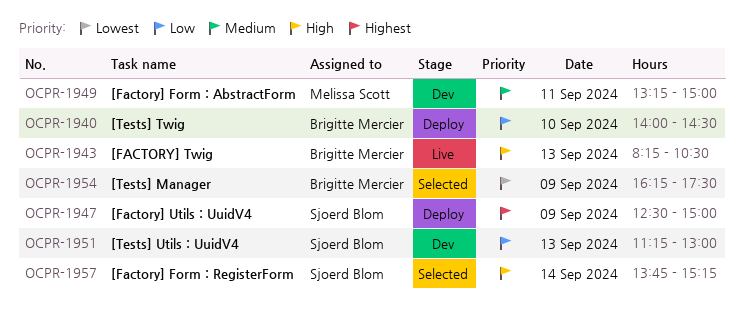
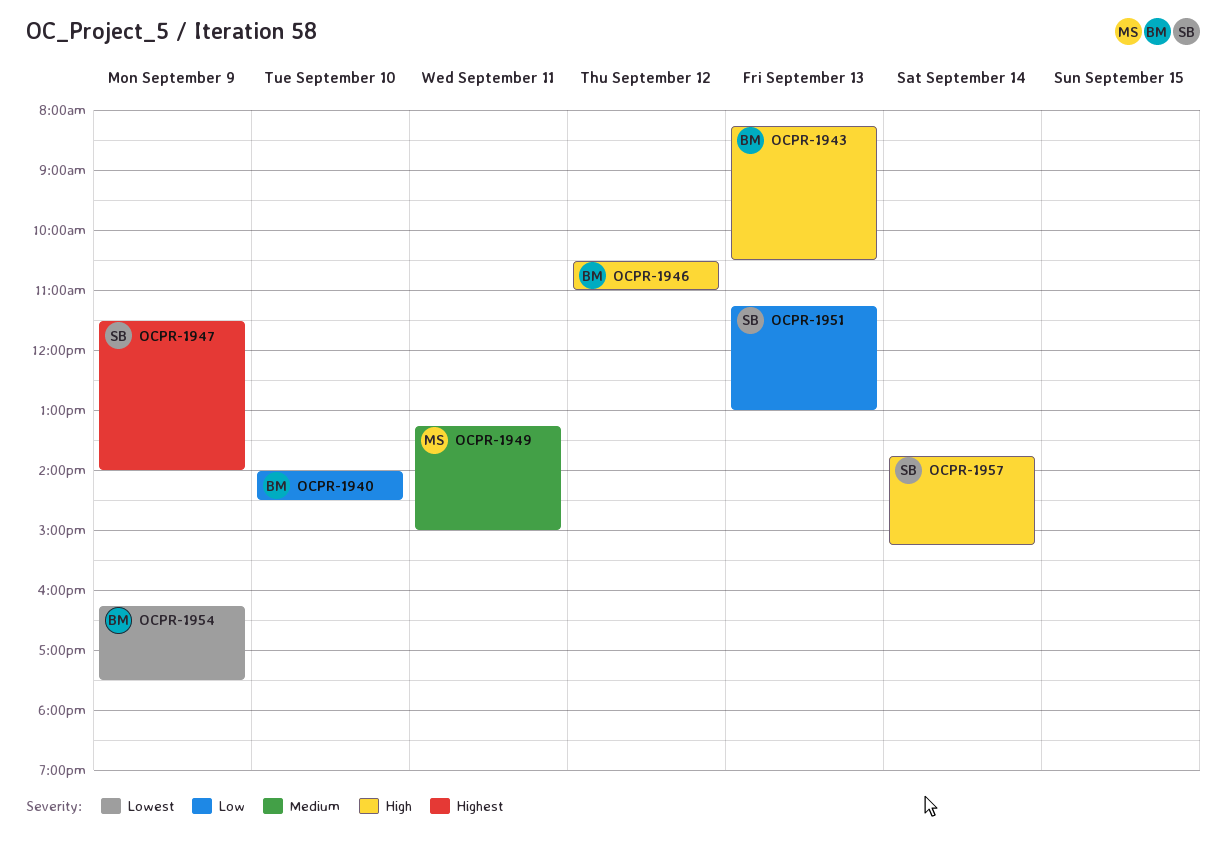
OCPR-1946: none -> present
OCPR-1947, begins: 12:30 -> 11:30
OCPR-1947, ends: 15:00 -> 14:00

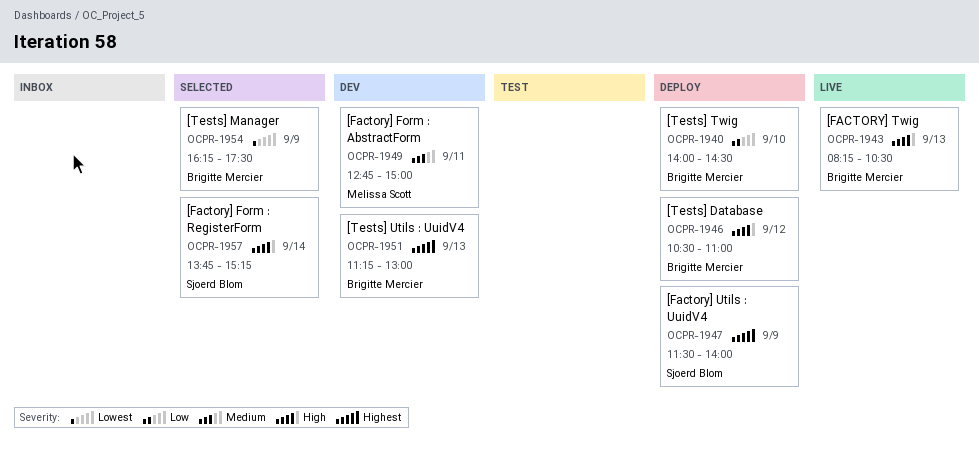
OCPR-1949, begins: 13:15 -> 12:45
OCPR-1951, owner: Sjoerd Blom -> Brigitte Mercier
OCPR-1951, priority: Low -> Highest

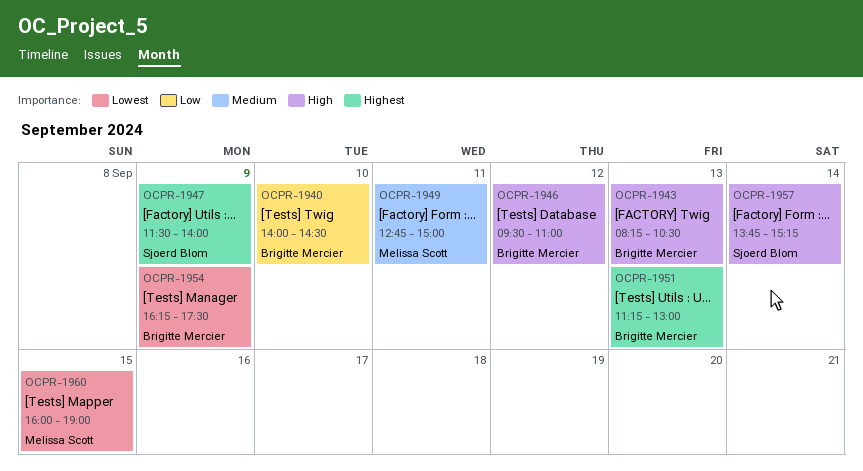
OCPR-1946, begins: 10:30 -> 09:30
OCPR-1960: none -> present

